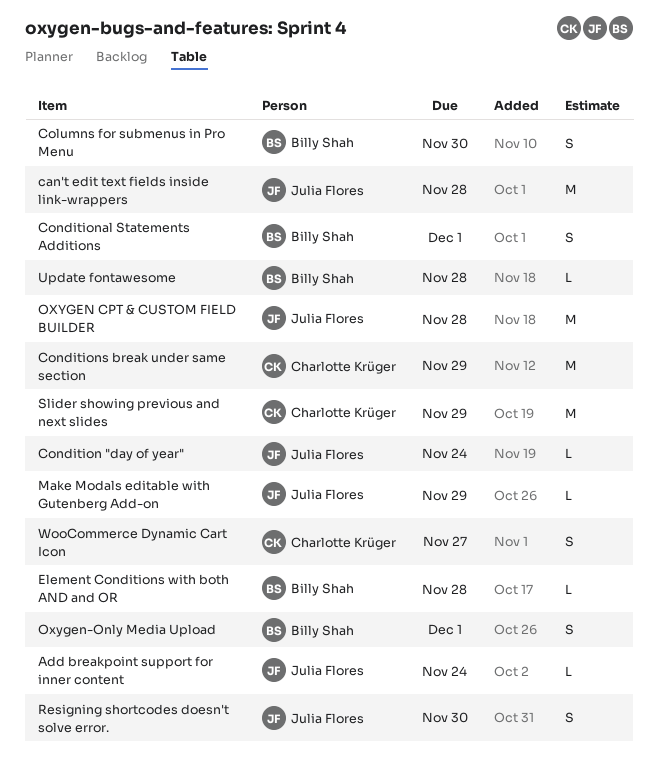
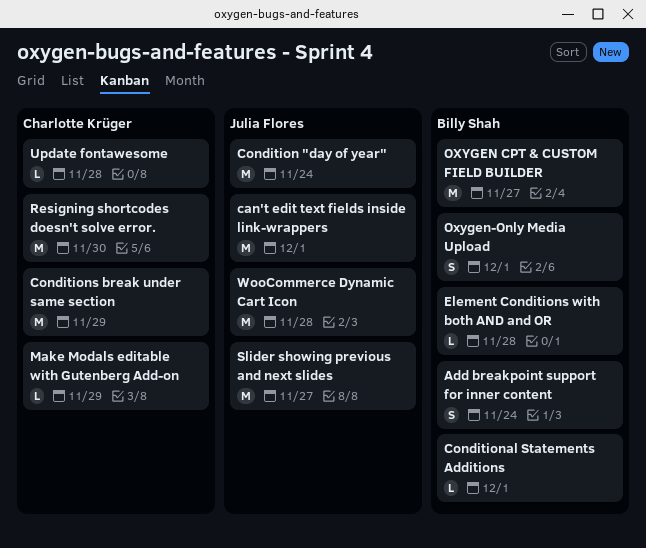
Add breakpoint support for inner content, owner: Julia Flores -> Billy Shah
Add breakpoint support for inner content, estimate: L -> S
can't edit text fields inside link-wrappers, due: Nov 28 -> Dec 1
Columns for submenus in Pro Menu: present -> none
Condition "day of year", estimate: L -> M
Conditional Statements Additions, estimate: S -> L
Make Modals editable with Gutenberg Add-on, owner: Julia Flores -> Charlotte Krüger
OXYGEN CPT & CUSTOM FIELD BUILDER, owner: Julia Flores -> Billy Shah
OXYGEN CPT & CUSTOM FIELD BUILDER, due: Nov 28 -> Nov 27
Resigning shortcodes doesn't solve error., owner: Julia Flores -> Charlotte Krüger
Resigning shortcodes doesn't solve error., estimate: S -> M
Slider showing previous and next slides, owner: Charlotte Krüger -> Julia Flores
Slider showing previous and next slides, due: Nov 29 -> Nov 27
Update fontawesome, owner: Billy Shah -> Charlotte Krüger
WooCommerce Dynamic Cart Icon, owner: Charlotte Krüger -> Julia Flores
WooCommerce Dynamic Cart Icon, estimate: S -> M
WooCommerce Dynamic Cart Icon, due: Nov 27 -> Nov 28

